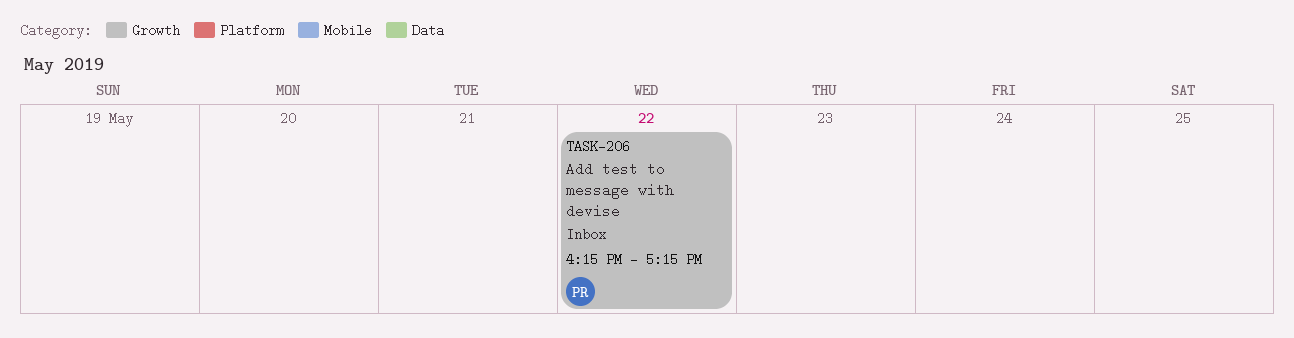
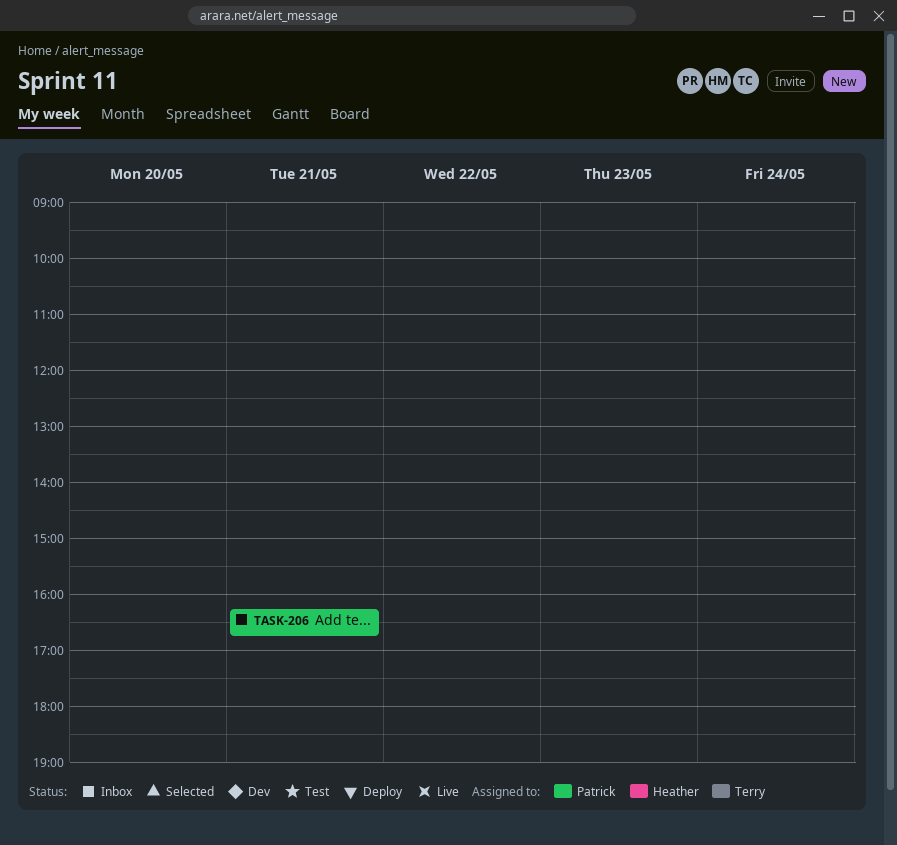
TASK-206, day: May 22 -> May 21
TASK-206, ends: 17:15 -> 16:45

